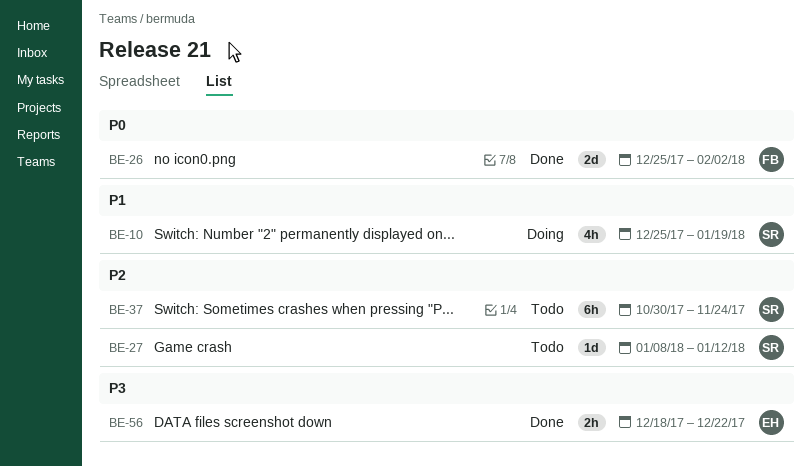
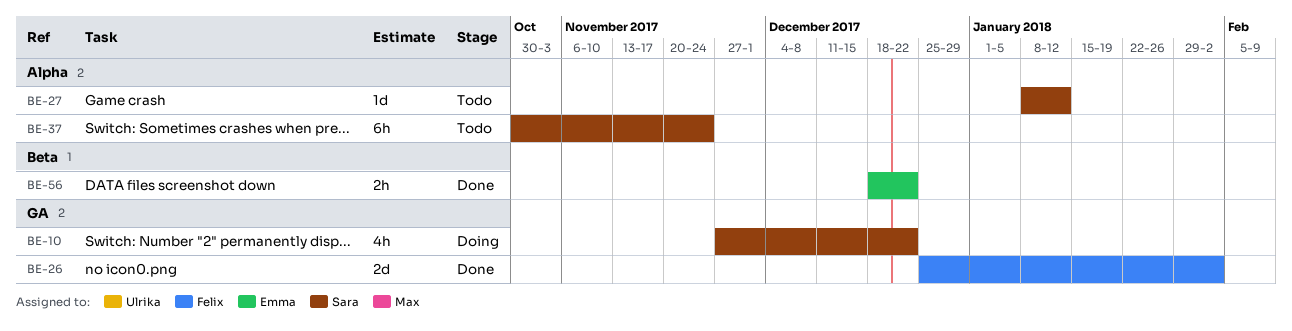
BE-10, start: Dec 25 -> Nov 27
BE-10, due: Jan 19 -> Dec 22

